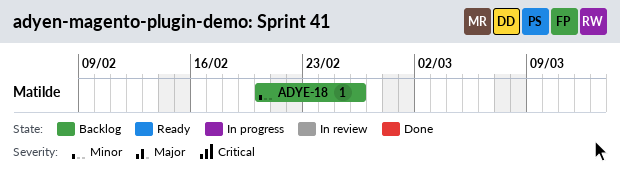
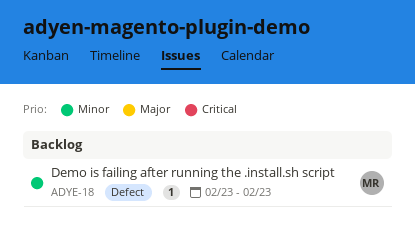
ADYE-18, start: Feb 20 -> Feb 23
ADYE-18, due: Feb 26 -> Feb 23

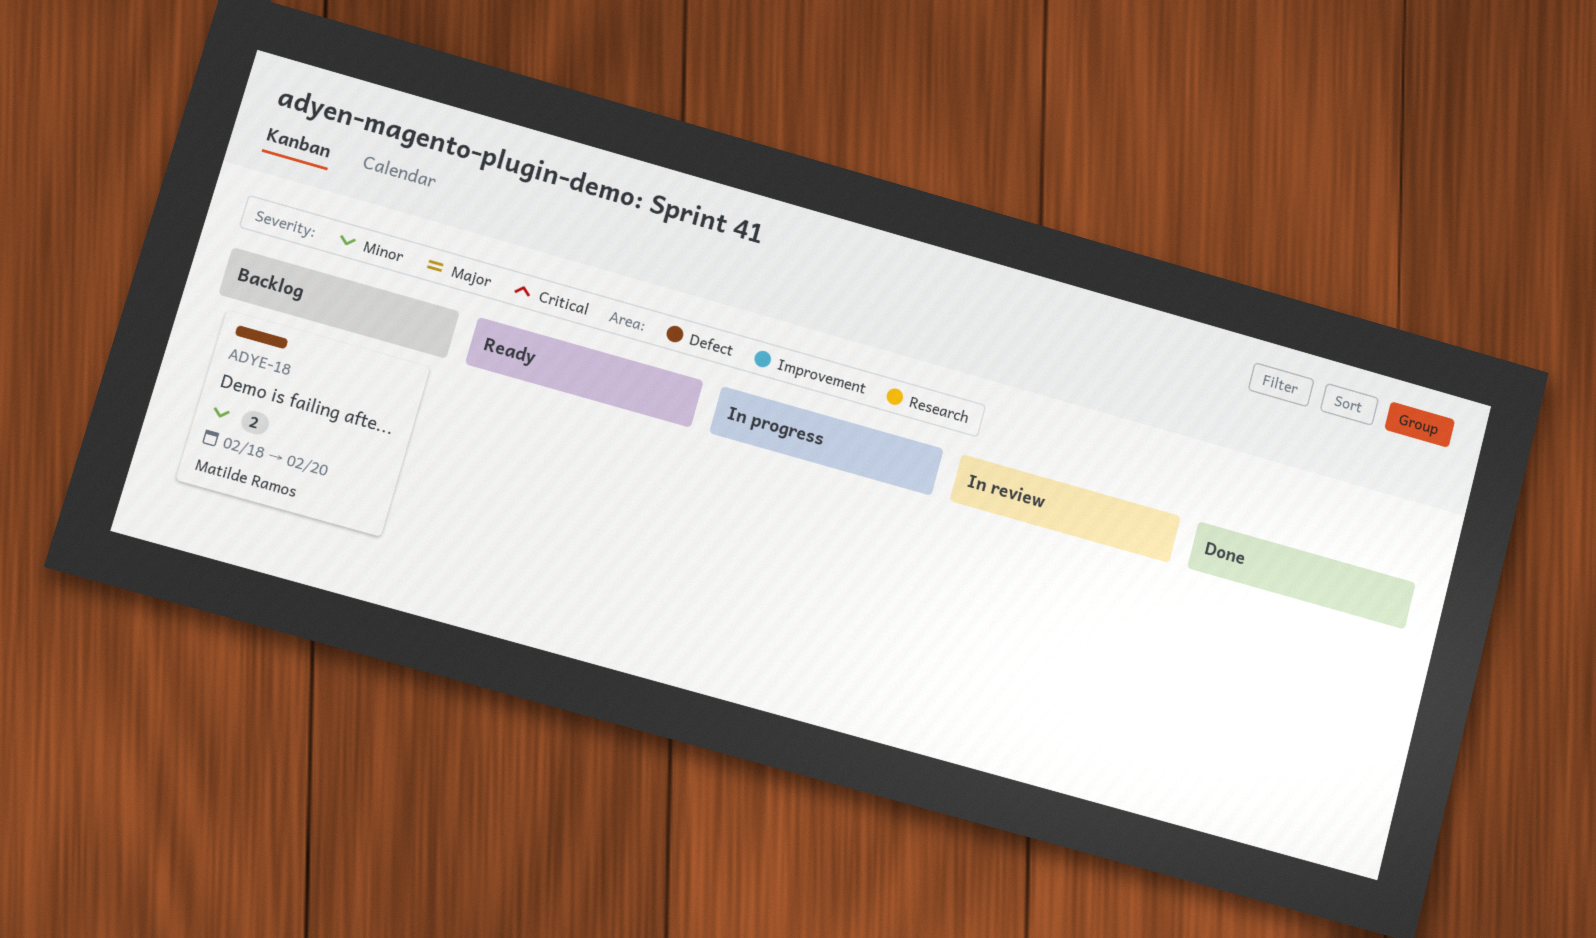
ADYE-18, estimate: 1 -> 2
ADYE-18, start: Feb 23 -> Feb 18
ADYE-18, due: Feb 23 -> Feb 20

